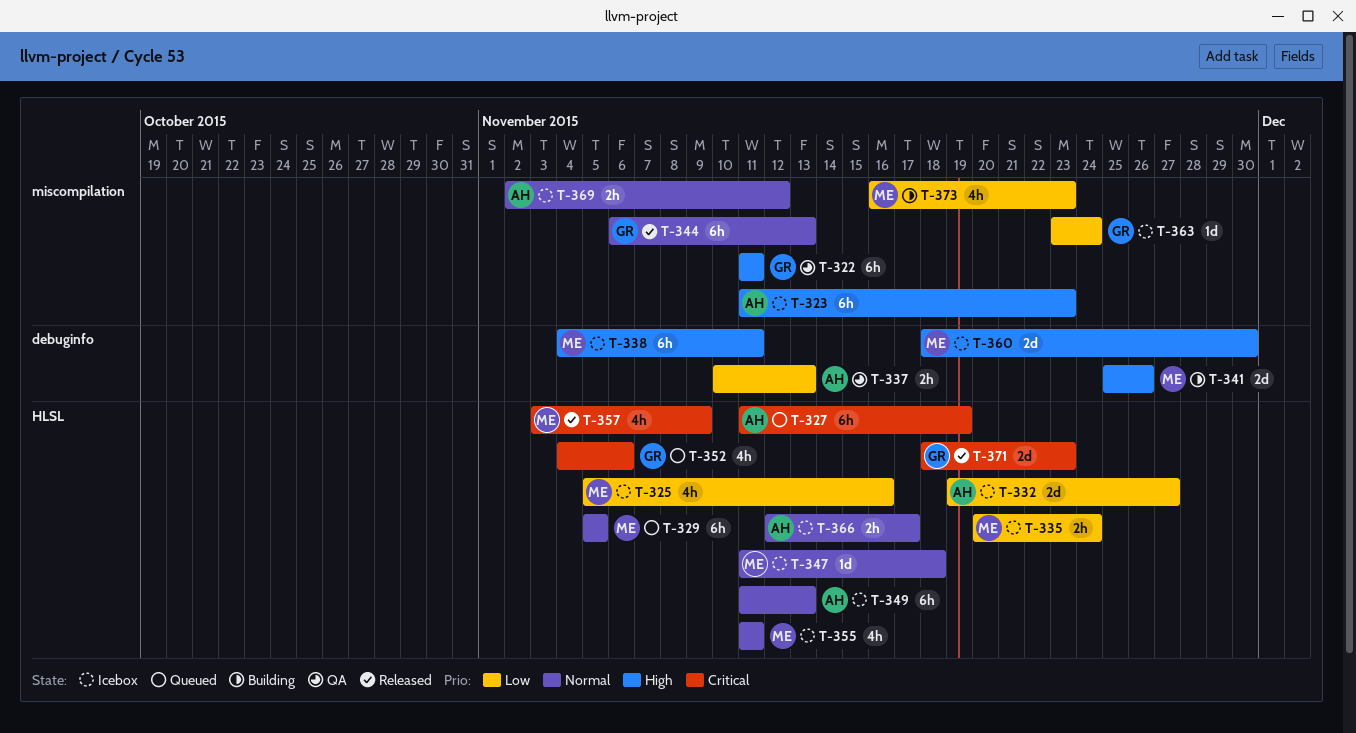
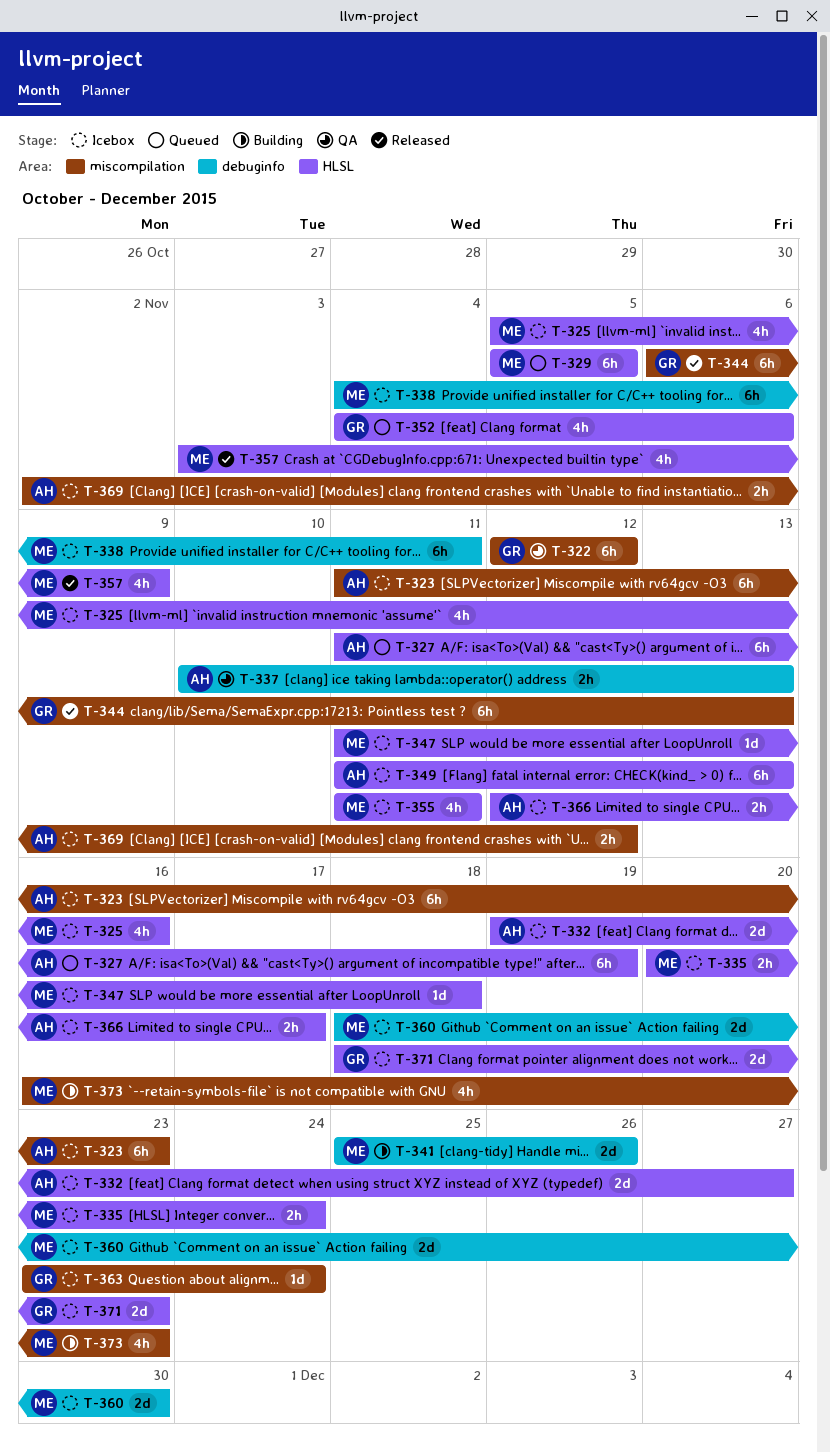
T-322, start: Nov 11 -> Nov 12
T-322, due: Nov 11 -> Nov 12
T-371, status: Released -> Icebox

